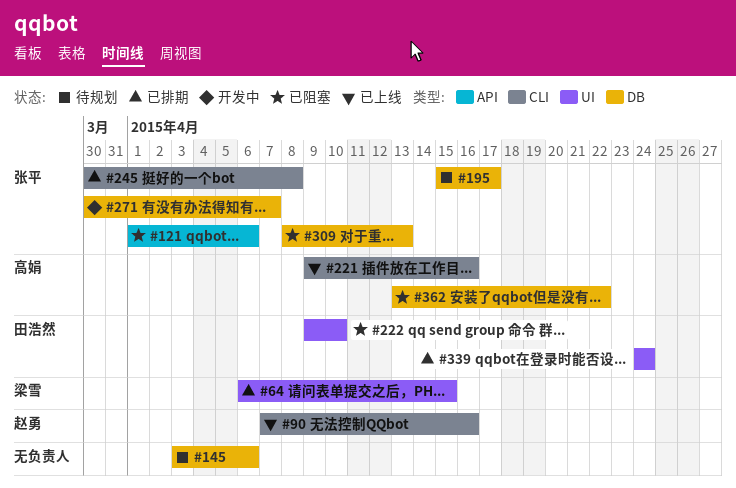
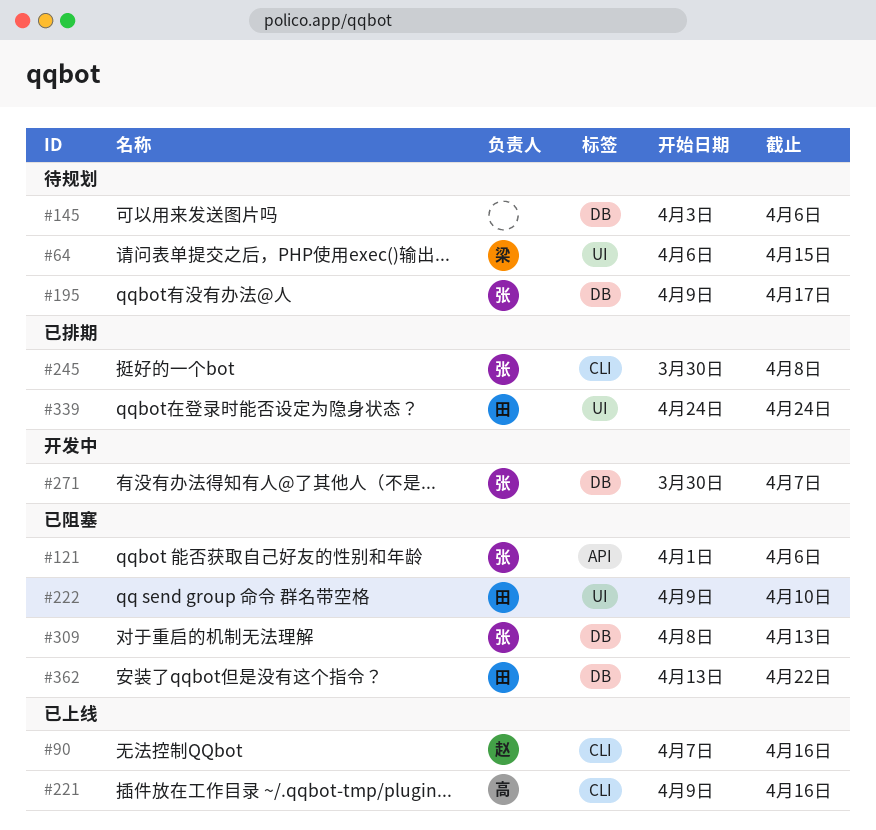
#64, status: 已排期 -> 待规划
#195, start: Apr 15 -> Apr 9
#362, owner: 高娟 -> 田浩然

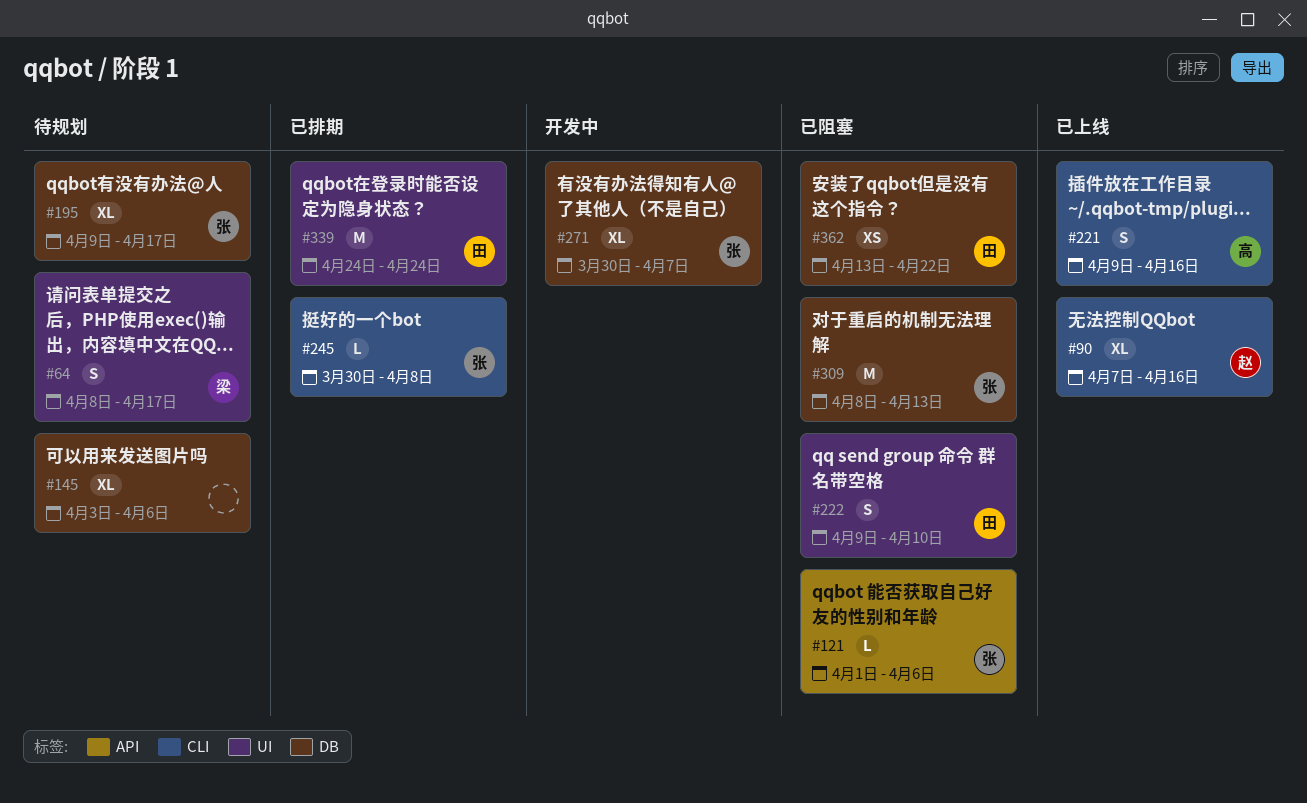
#64, start: Apr 6 -> Apr 8
#64, due: Apr 15 -> Apr 17

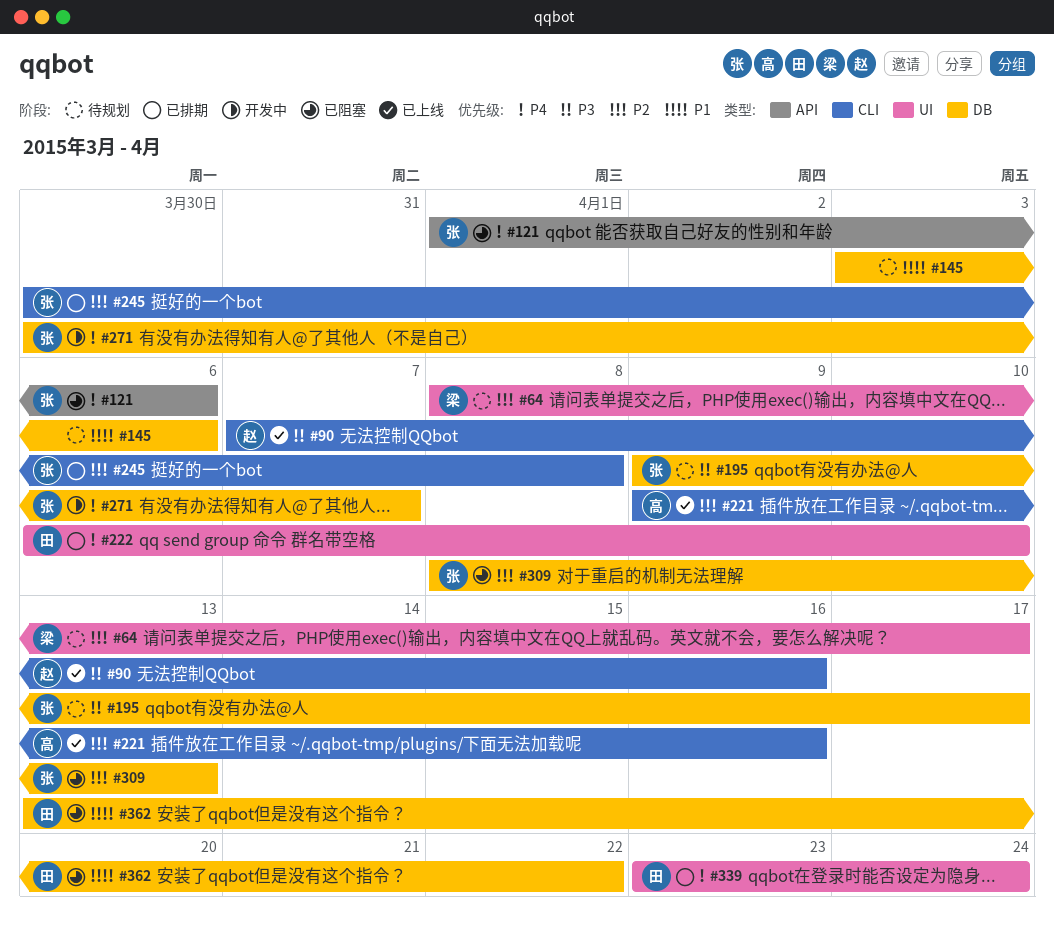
#222, status: 已阻塞 -> 已排期
#222, start: Apr 9 -> Apr 6
#339, start: Apr 24 -> Apr 23

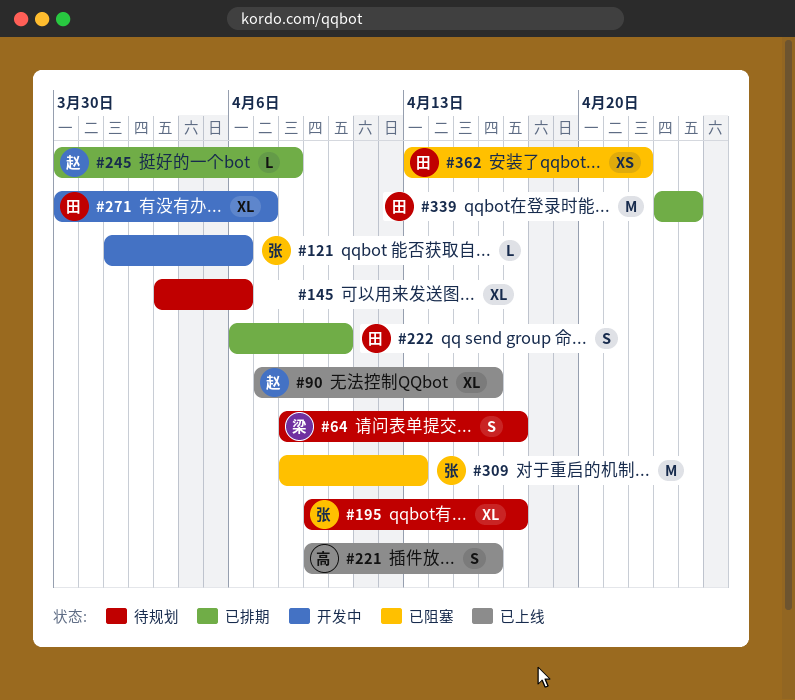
#121, status: 已阻塞 -> 开发中
#245, owner: 张 -> 赵
#271, owner: 张 -> 田

